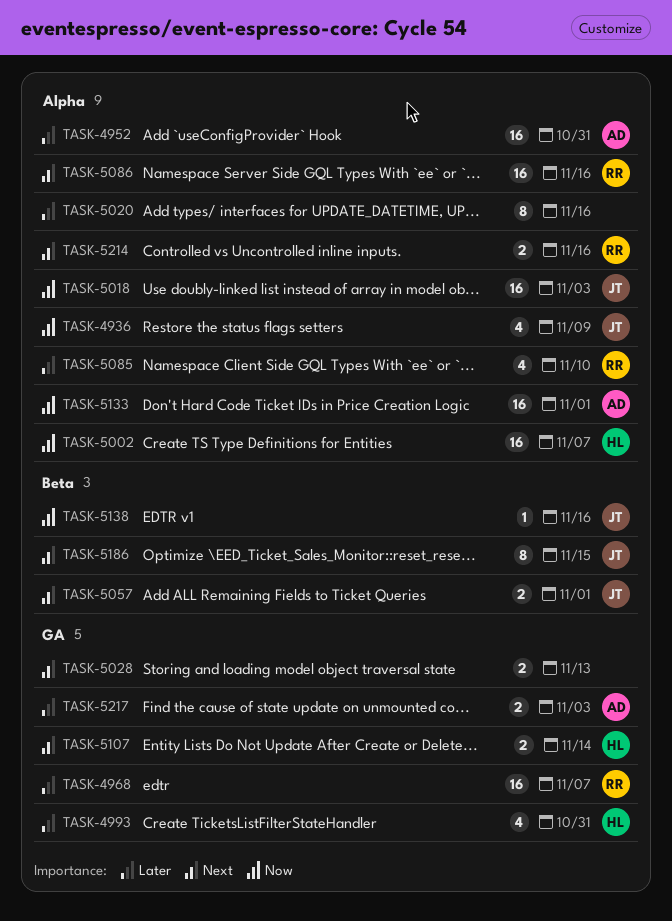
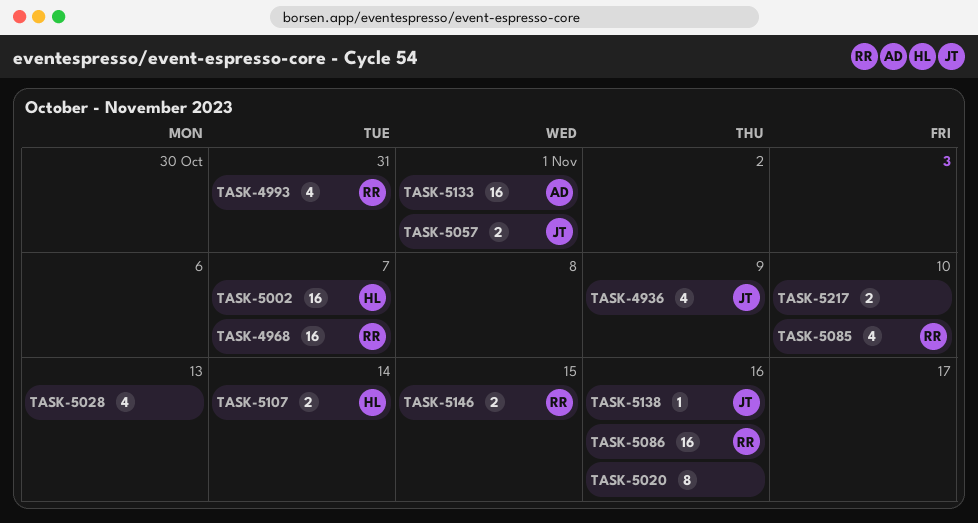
TASK-4952: present -> none
TASK-4993, owner: HL -> RR
TASK-5018: present -> none
TASK-5028, estimate: 2 -> 4
TASK-5146: none -> present
TASK-5186: present -> none
TASK-5214: present -> none
TASK-5217, owner: AD -> none
TASK-5217, due: Nov 3 -> Nov 10

